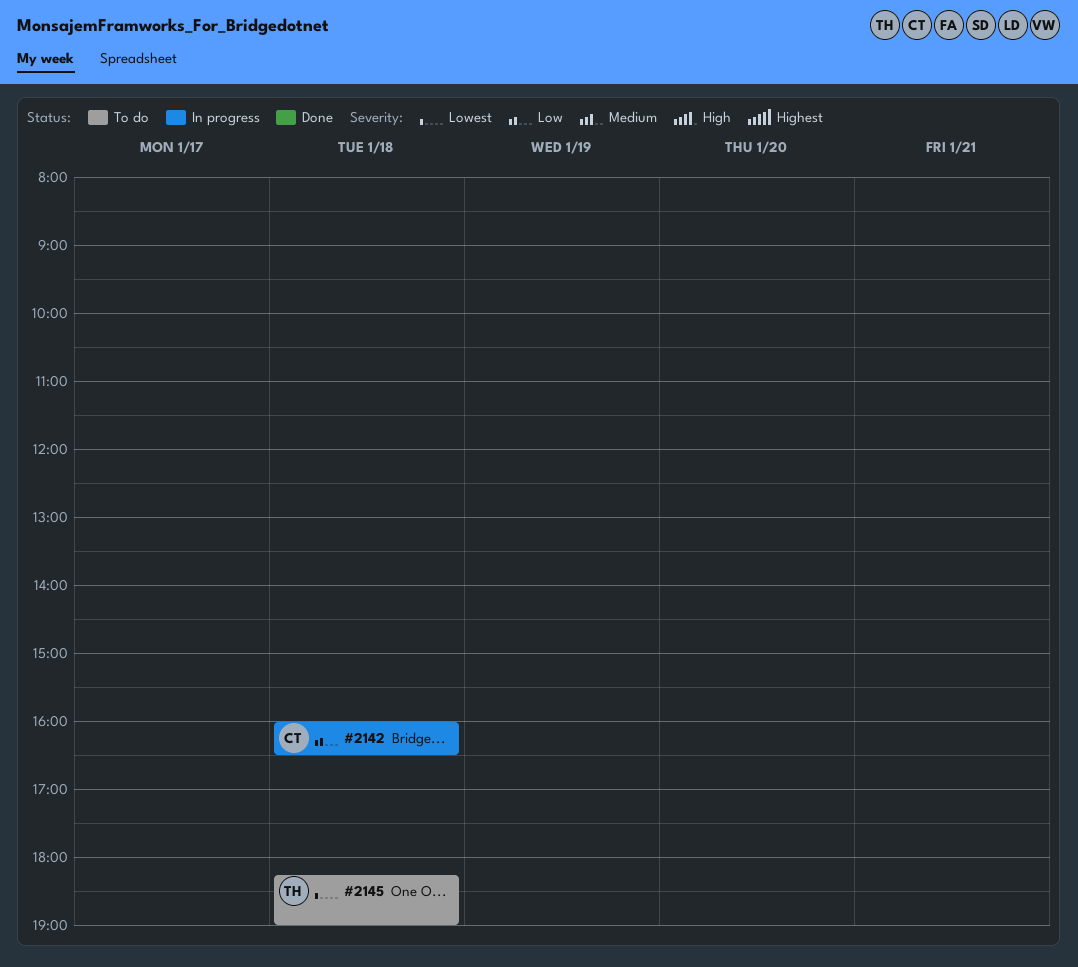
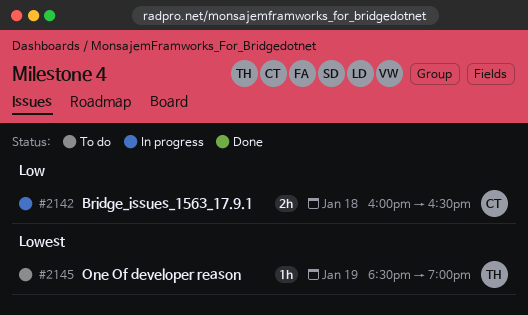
#2145, day: Jan 18 -> Jan 19
#2145, begins: 18:15 -> 18:30

